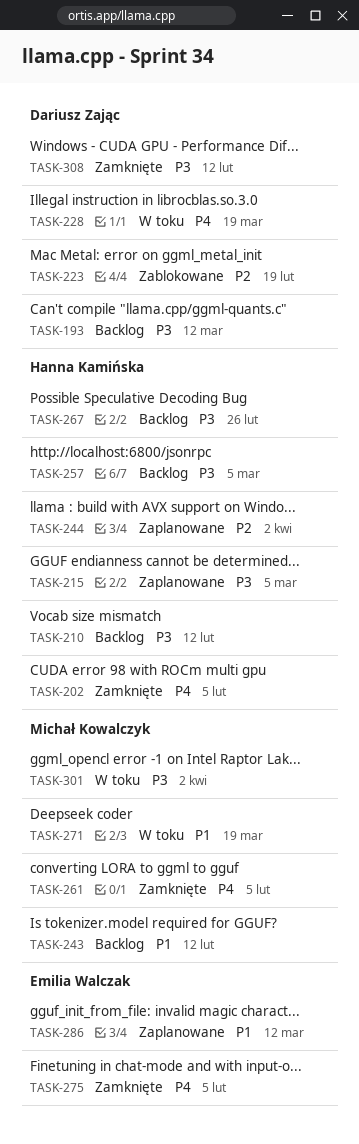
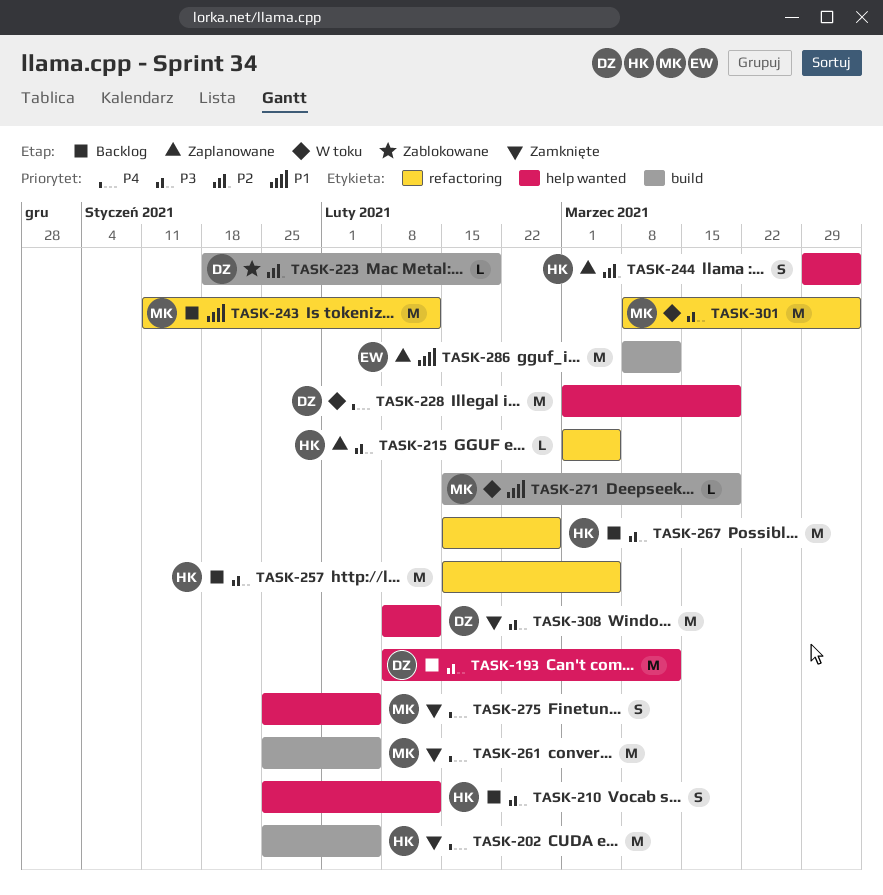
TASK-275, owner: Emilia Walczak -> Michał Kowalczyk

